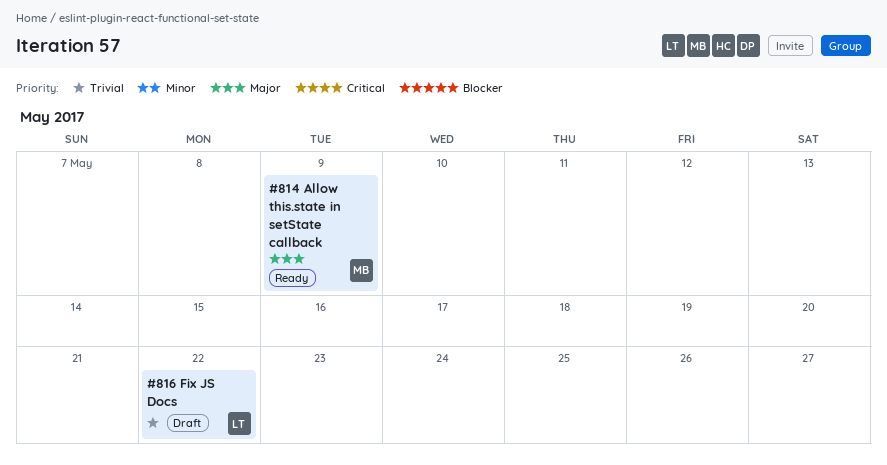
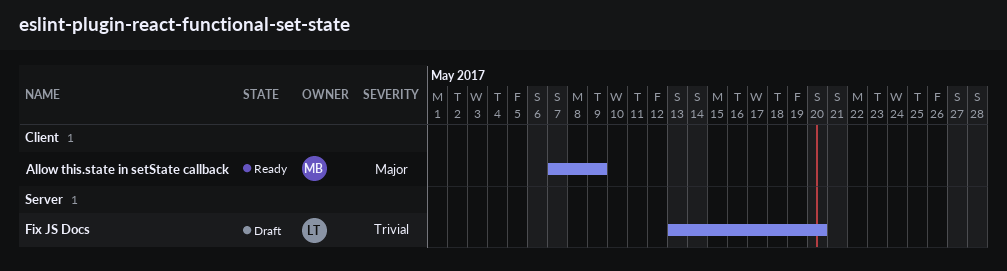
Fix JS Docs, due: May 22 -> May 20

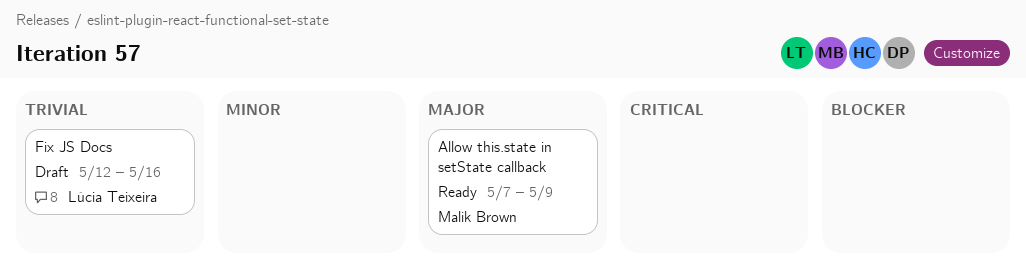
Fix JS Docs, start: May 13 -> May 12
Fix JS Docs, due: May 20 -> May 16

